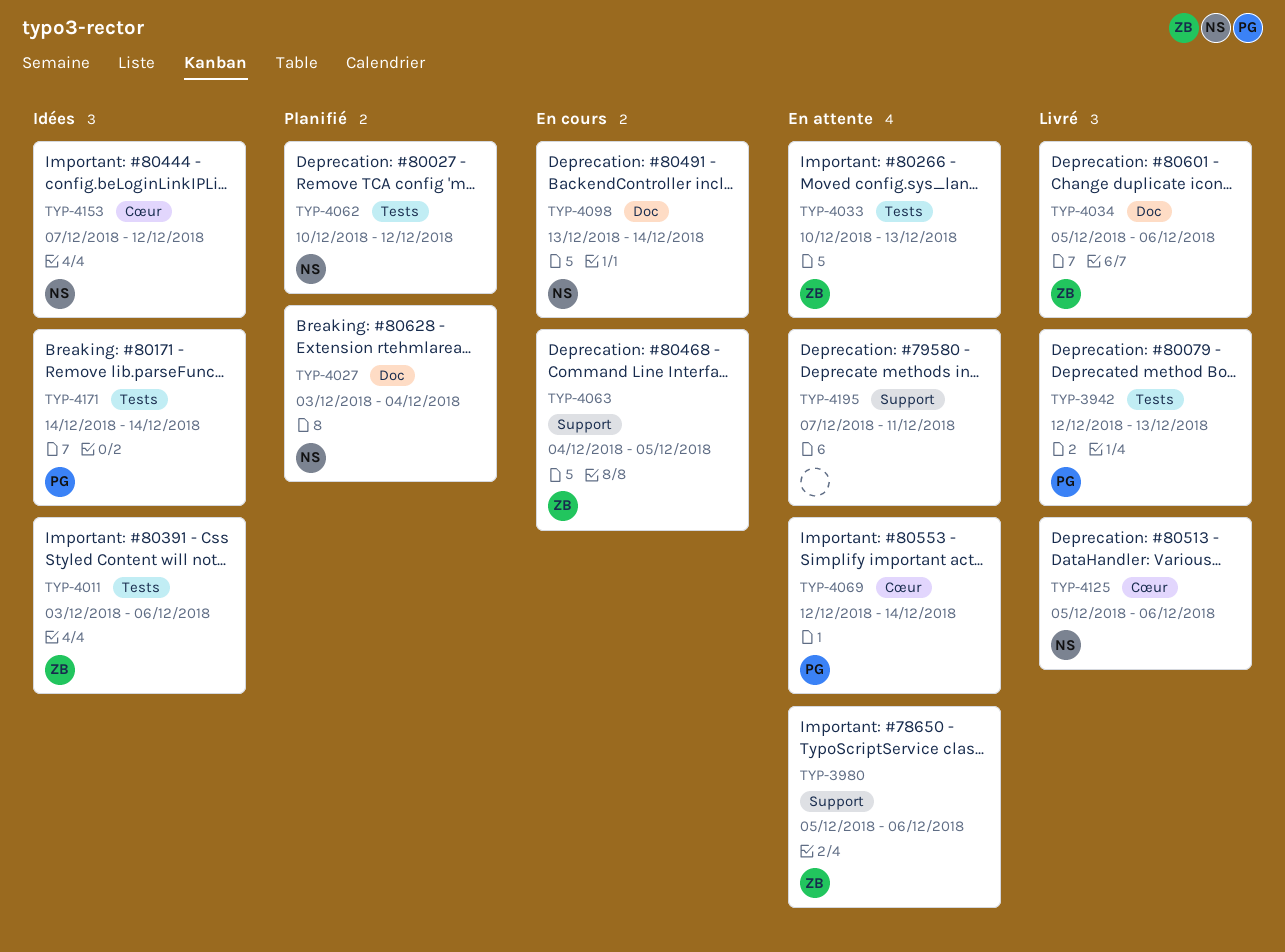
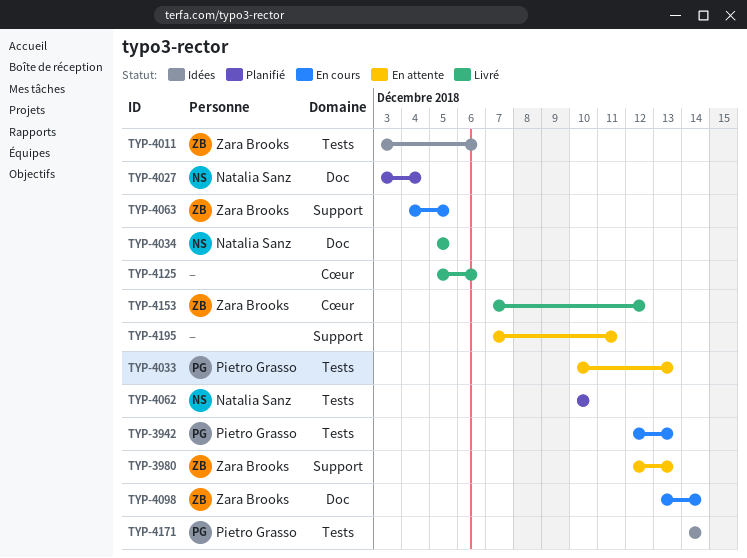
TYP-3942, status: Livré -> En cours
TYP-3980, start: Dec 5 -> Dec 12
TYP-3980, due: Dec 6 -> Dec 13
TYP-4033, owner: Zara Brooks -> Pietro Grasso
TYP-4034, owner: Zara Brooks -> Natalia Sanz
TYP-4034, due: Dec 6 -> Dec 5
TYP-4062, due: Dec 12 -> Dec 10
TYP-4069: present -> none
TYP-4098, owner: Natalia Sanz -> Zara Brooks
TYP-4125, owner: Natalia Sanz -> none
TYP-4153, status: Idées -> Livré
TYP-4153, owner: Natalia Sanz -> Zara Brooks

